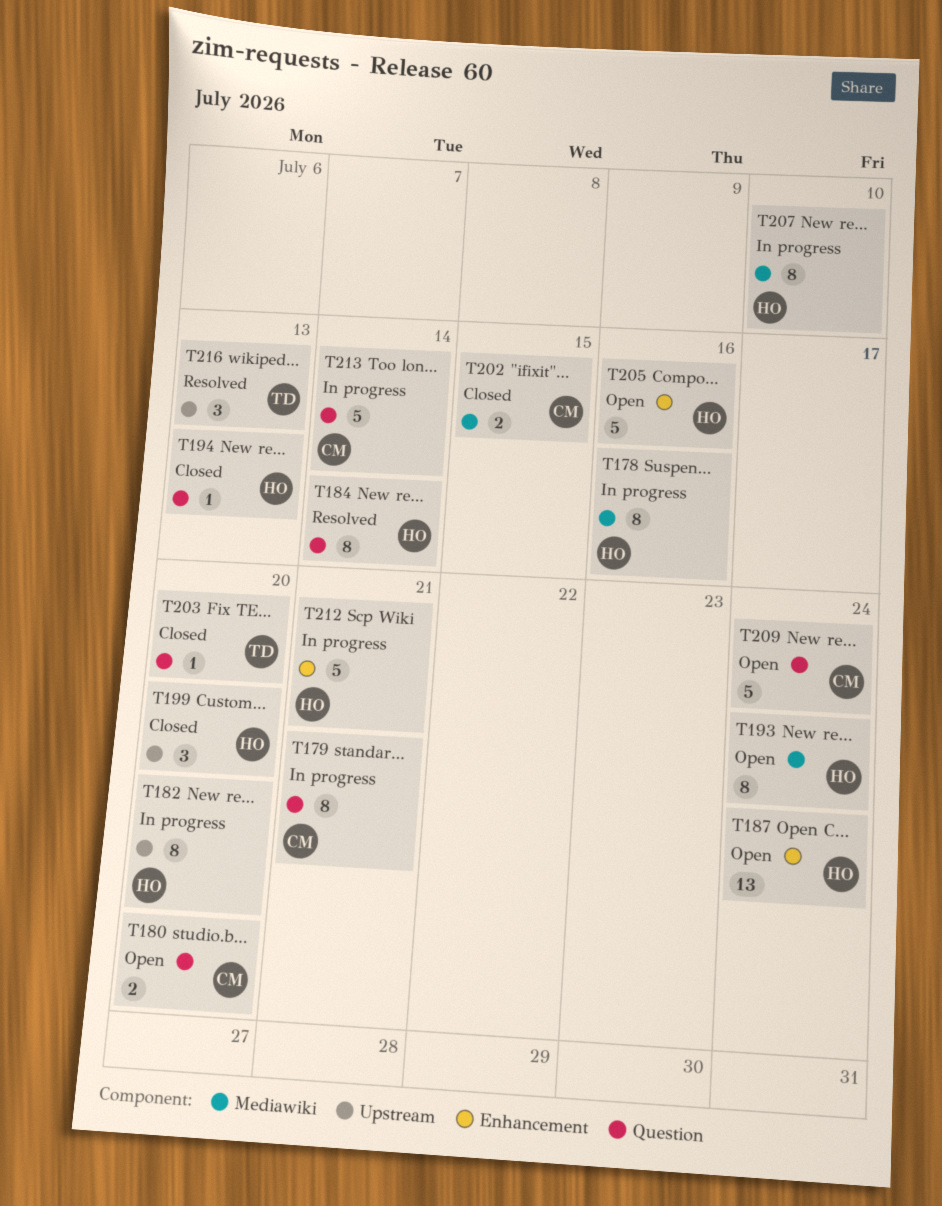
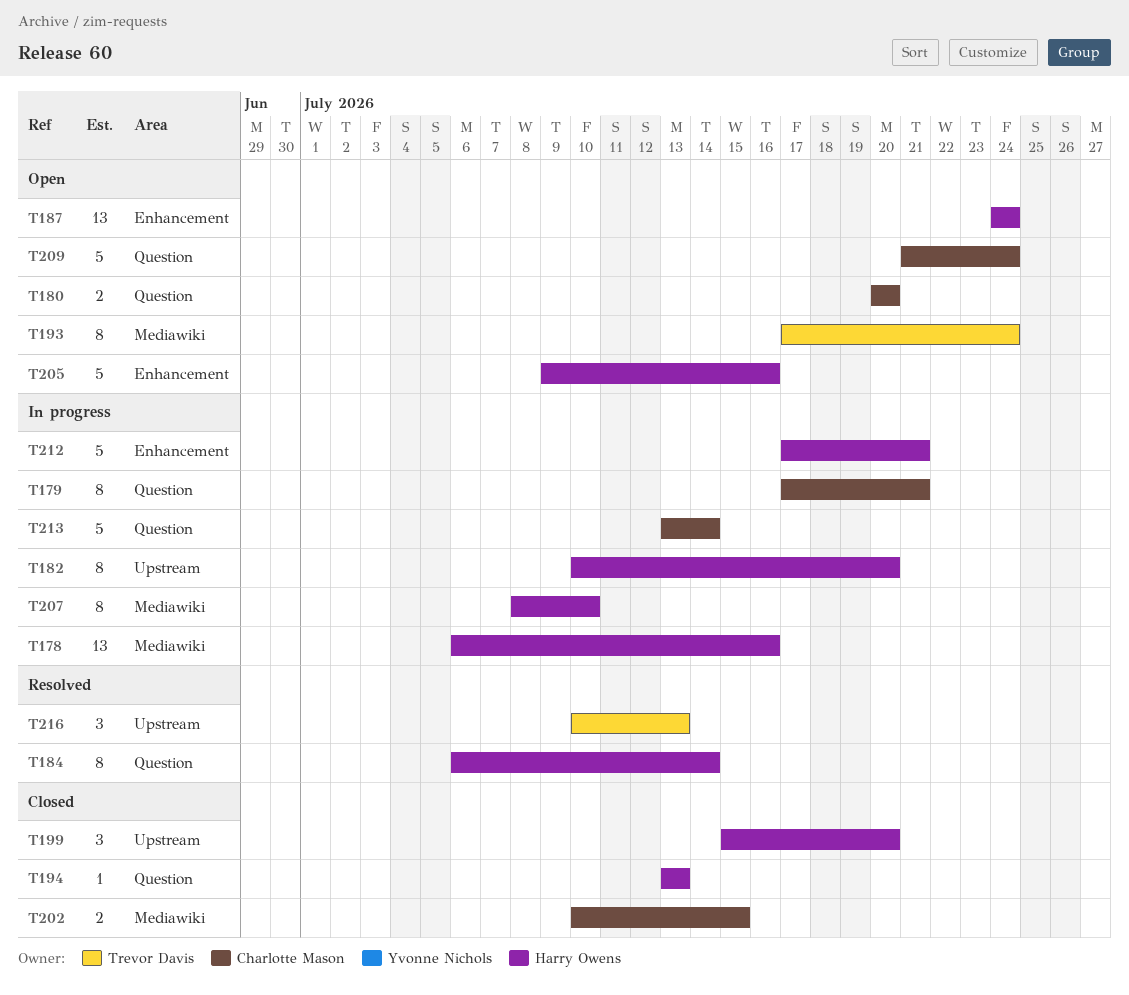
T178, estimate: 8 -> 13
T193, owner: Harry Owens -> Trevor Davis
T203: present -> none

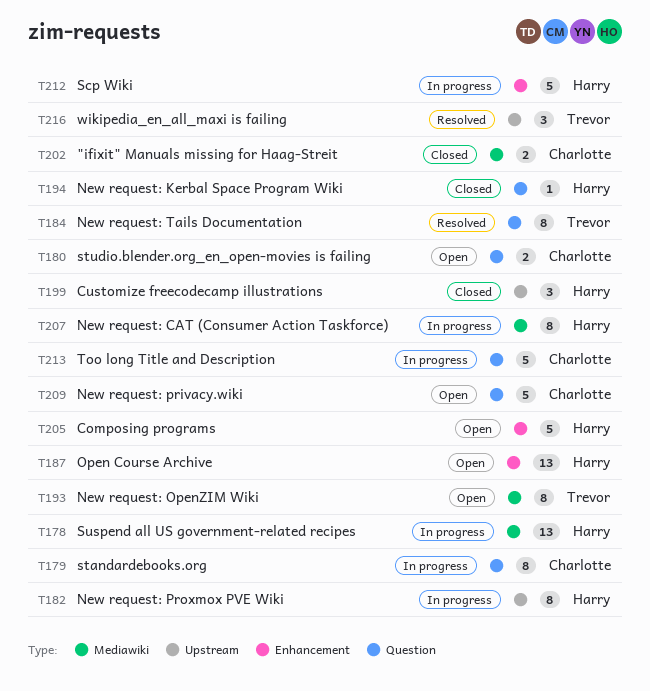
T184, owner: Harry Owens -> Trevor Davis

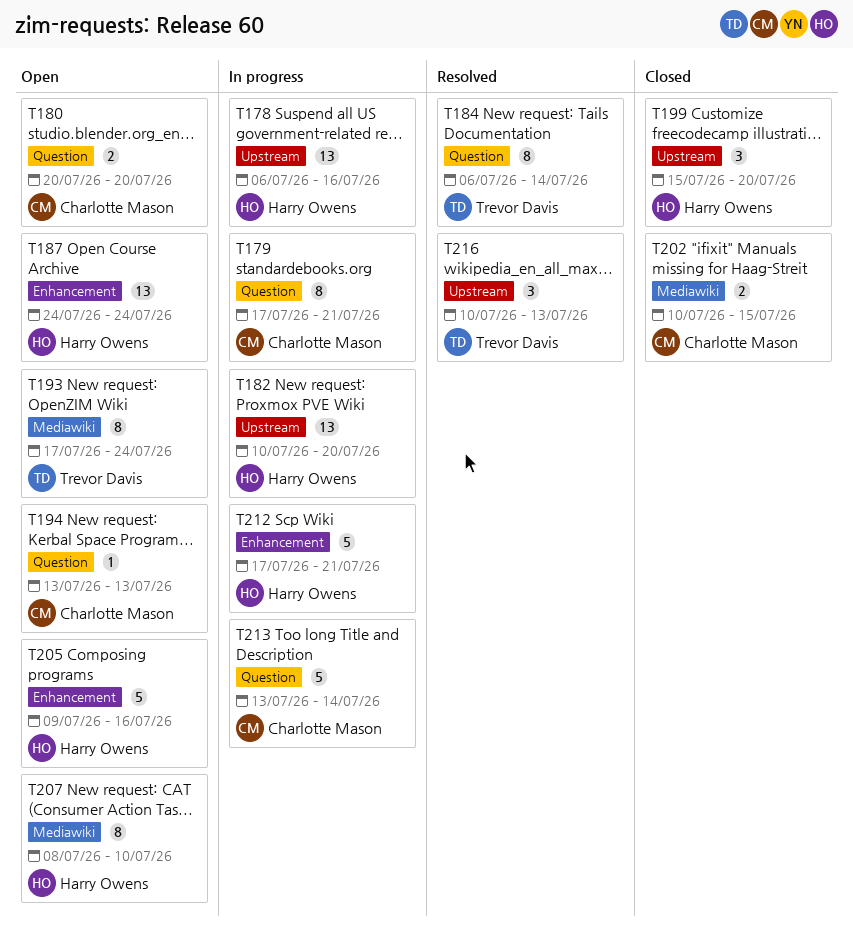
T178, label: Mediawiki -> Upstream
T182, estimate: 8 -> 13
T194, status: Closed -> Open
T194, owner: Harry Owens -> Charlotte Mason
T207, status: In progress -> Open
T209: present -> none

